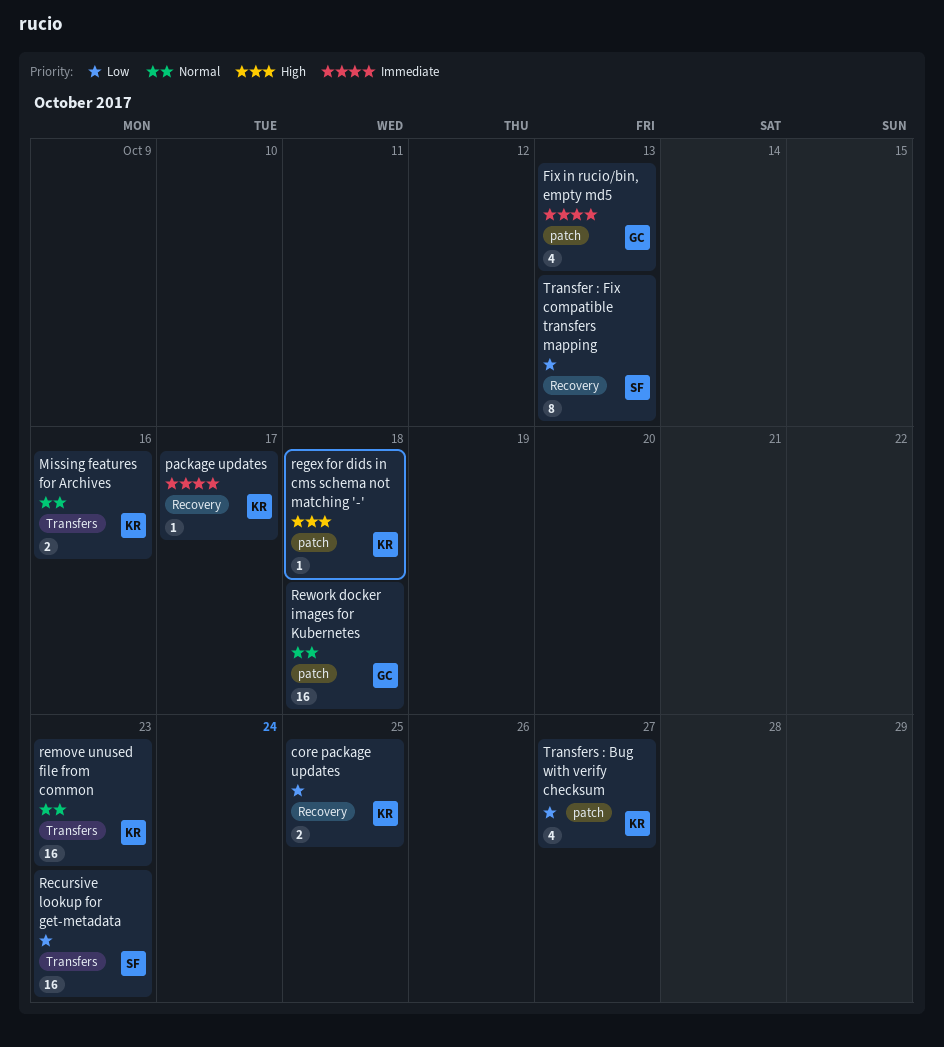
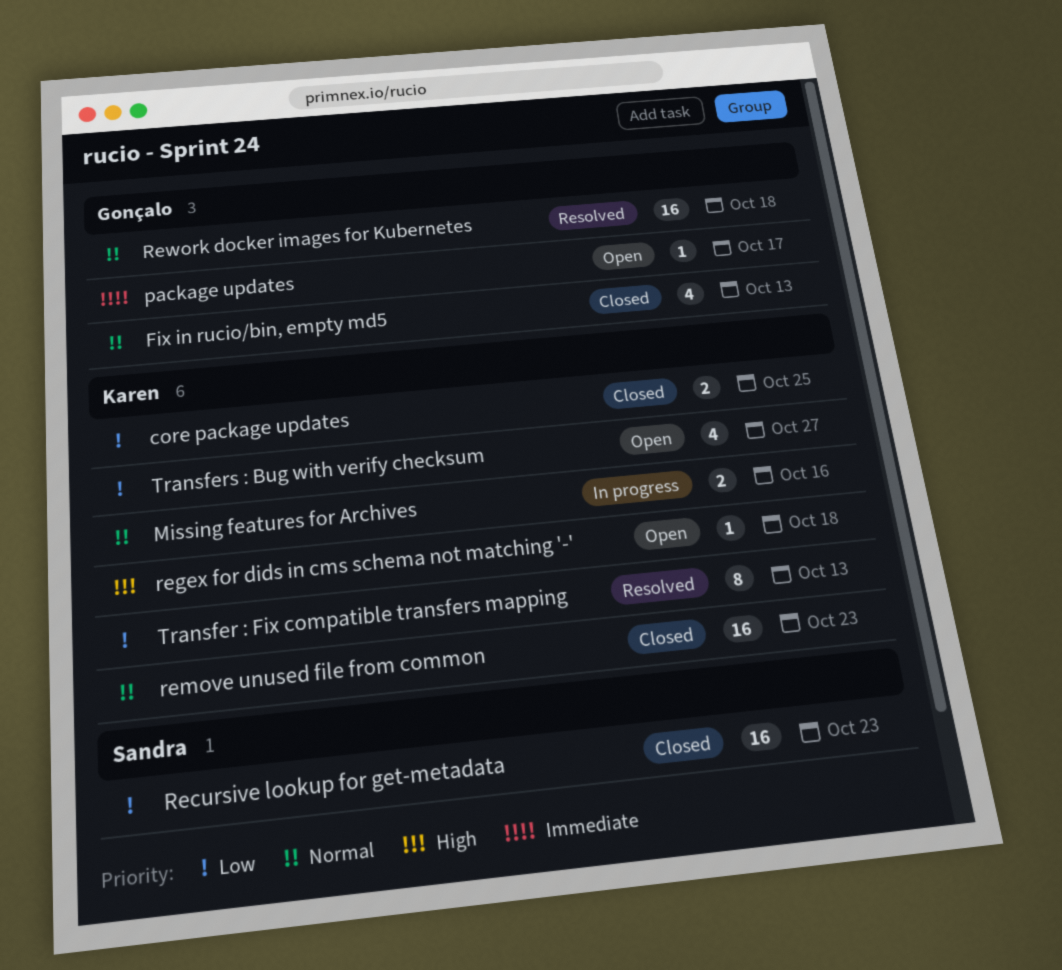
Fix in rucio/bin, empty md5, priority: Immediate -> Normal
package updates, owner: Karen -> Gonçalo
Transfer : Fix compatible transfers mapping, owner: Sandra -> Karen

